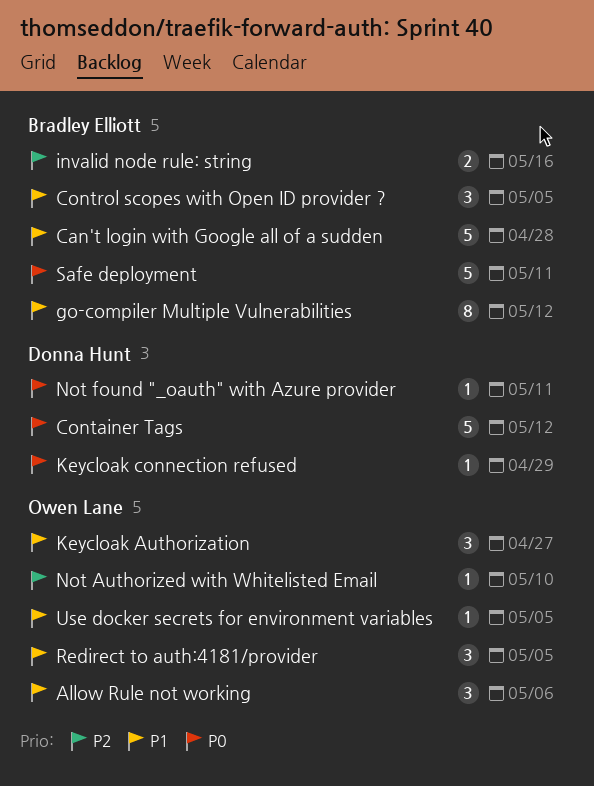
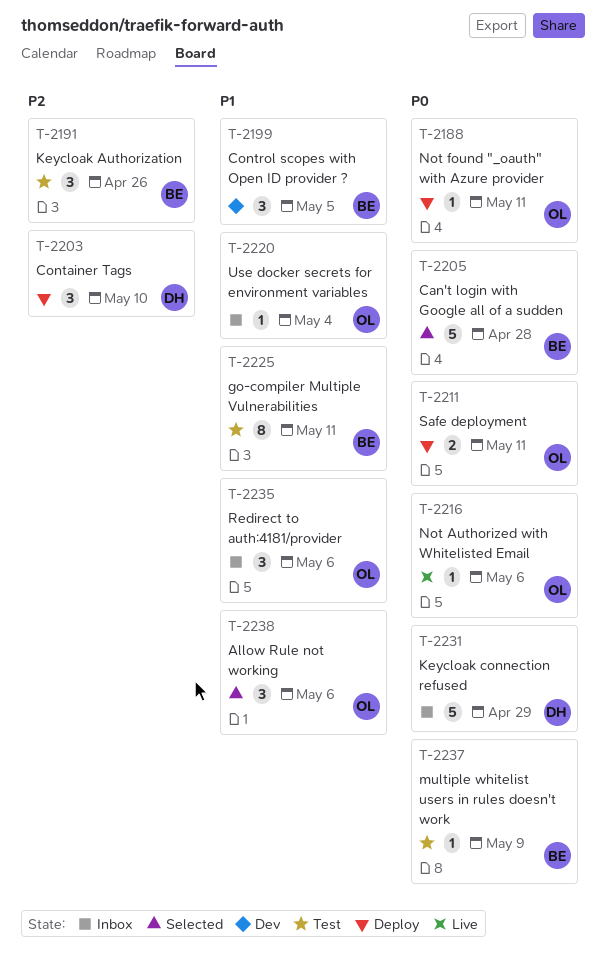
Can't login with Google all of a sudden, priority: P1 -> P0
Container Tags, priority: P0 -> P2
Container Tags, estimate: 5 -> 3
Container Tags, due: May 12 -> May 10
go-compiler Multiple Vulnerabilities, due: May 12 -> May 11
invalid node rule: string: present -> none
Keycloak Authorization, owner: Owen Lane -> Bradley Elliott
Keycloak Authorization, priority: P1 -> P2
Keycloak Authorization, due: Apr 27 -> Apr 26
Keycloak connection refused, estimate: 1 -> 5
multiple whitelist users in rules doesn't work: none -> present
Not Authorized with Whitelisted Email, priority: P2 -> P0
Not Authorized with Whitelisted Email, due: May 10 -> May 6
Not found "_oauth" with Azure provider, owner: Donna Hunt -> Owen Lane
Redirect to auth:4181/provider, due: May 5 -> May 6
Safe deployment, owner: Bradley Elliott -> Owen Lane
Safe deployment, estimate: 5 -> 2
Use docker secrets for environment variables, due: May 5 -> May 4

